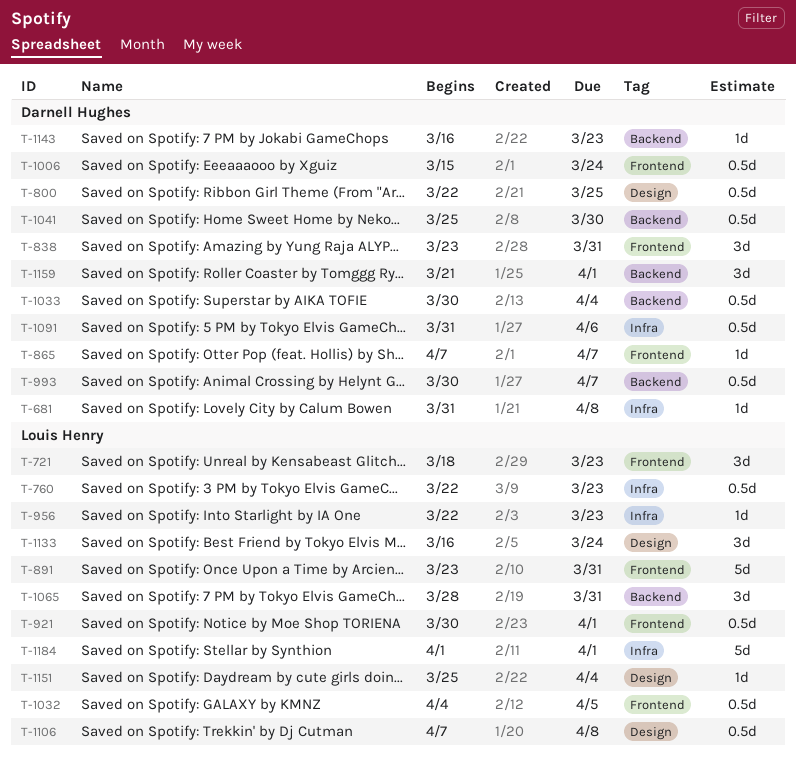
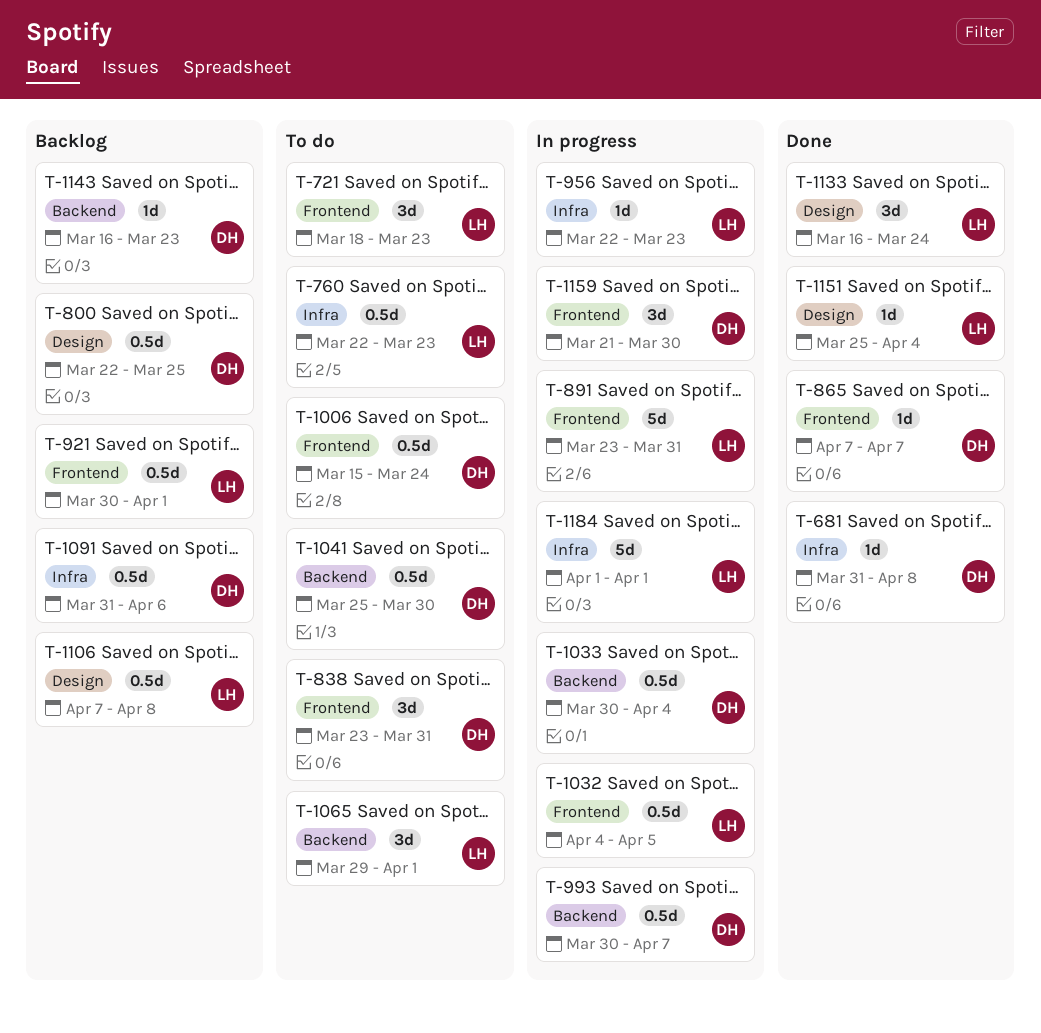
T-1065, start: Mar 28 -> Mar 29
T-1065, due: Mar 31 -> Apr 1
T-1159, label: Backend -> Frontend
T-1159, due: Apr 1 -> Mar 30

